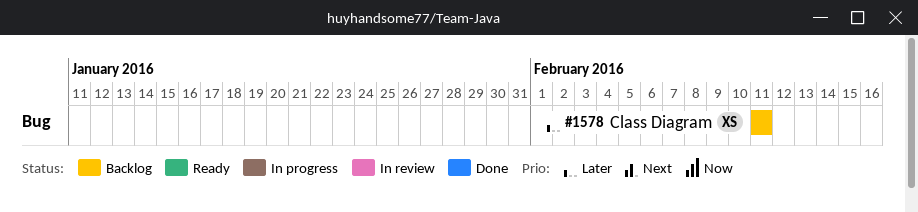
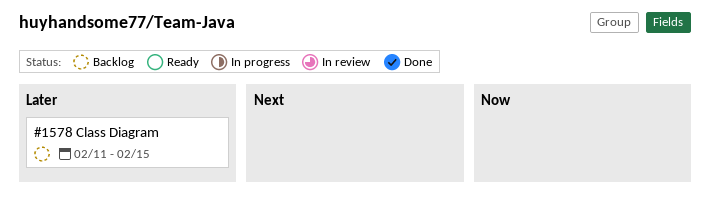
#1578, due: Feb 11 -> Feb 15

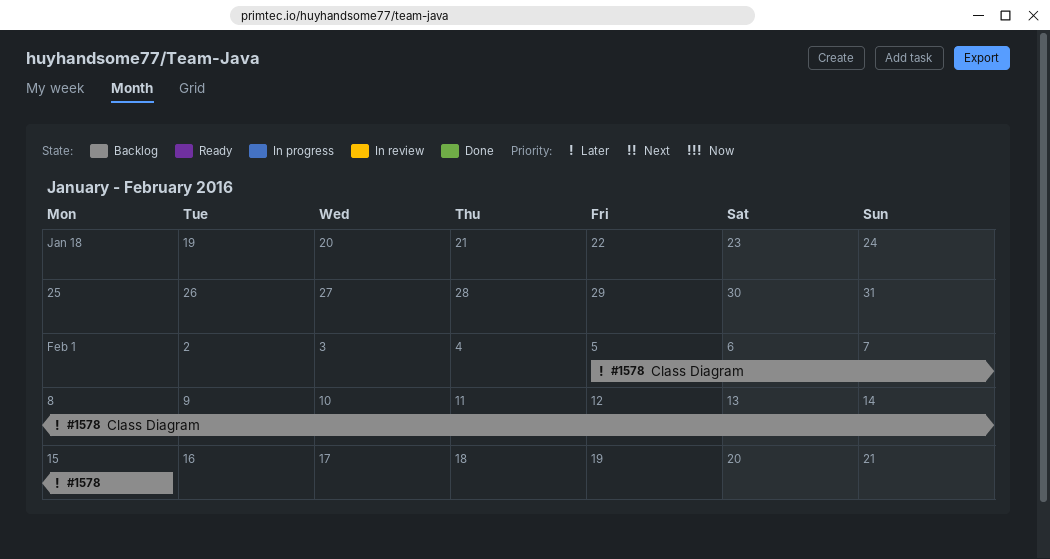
#1578, start: Feb 11 -> Feb 5

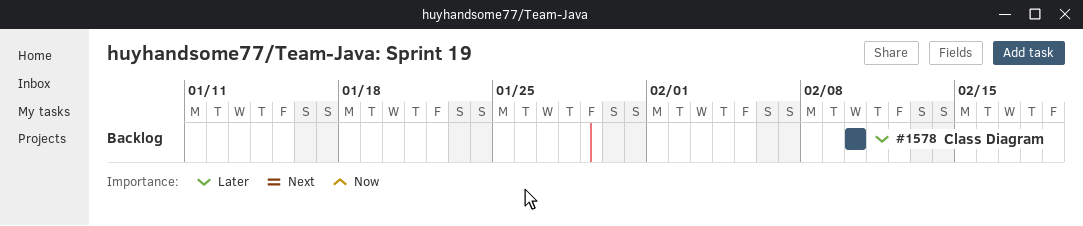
#1578, start: Feb 5 -> Feb 10
#1578, due: Feb 15 -> Feb 10

